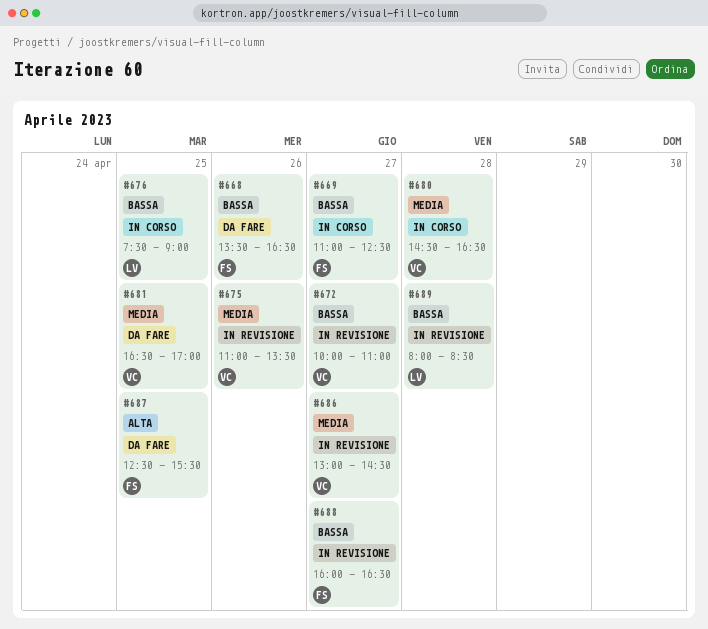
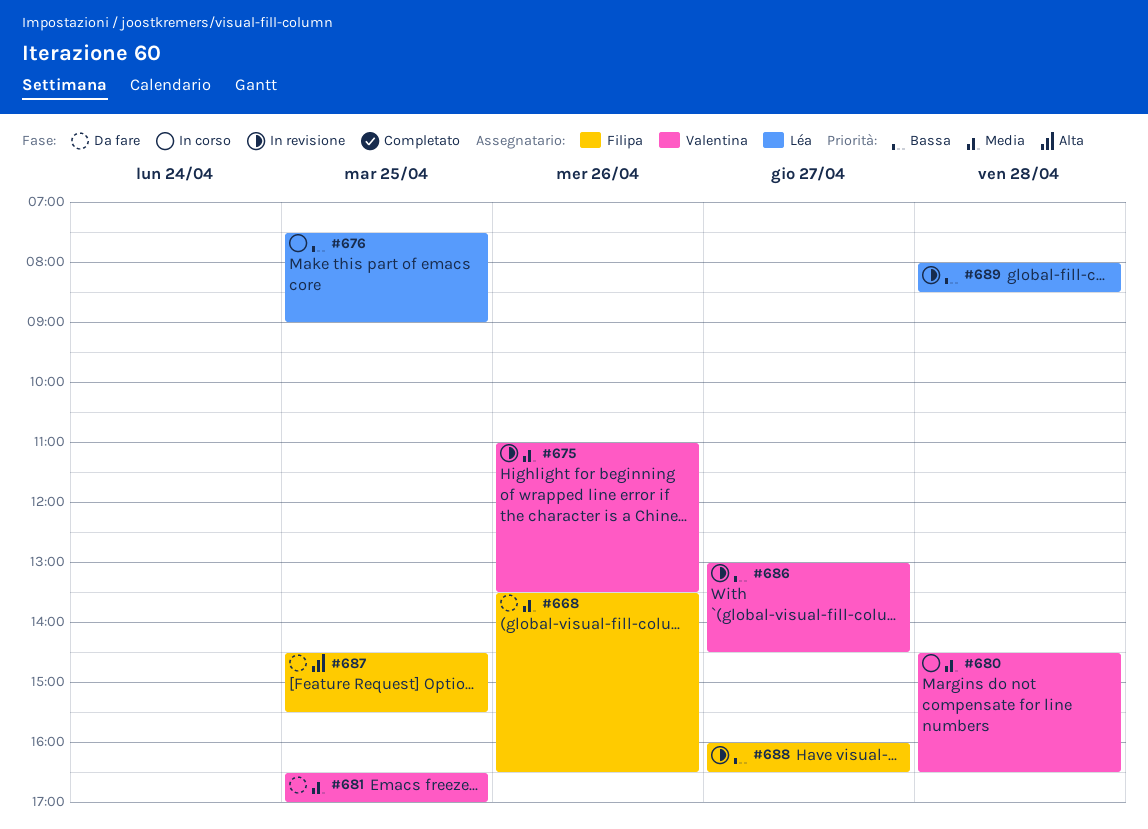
#668, priority: Bassa -> Media
#669: present -> none
#672: present -> none
#686, priority: Media -> Bassa
#687, begins: 12:30 -> 14:30

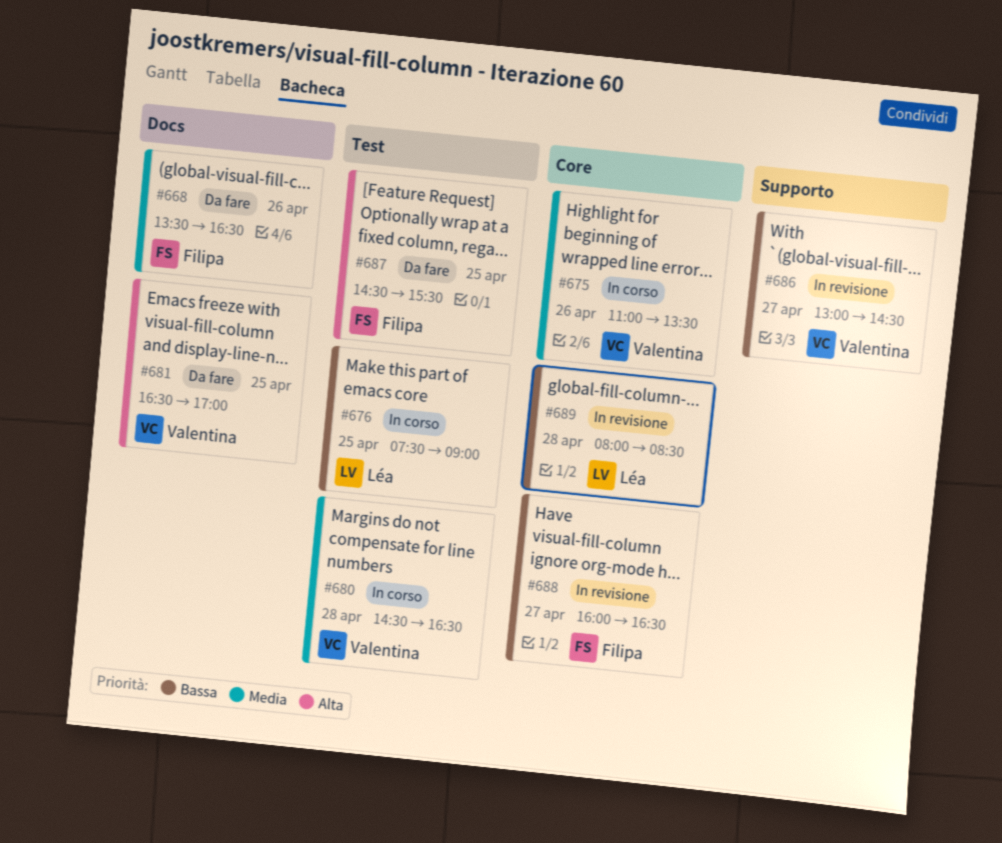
#675, status: In revisione -> In corso
#681, priority: Media -> Alta

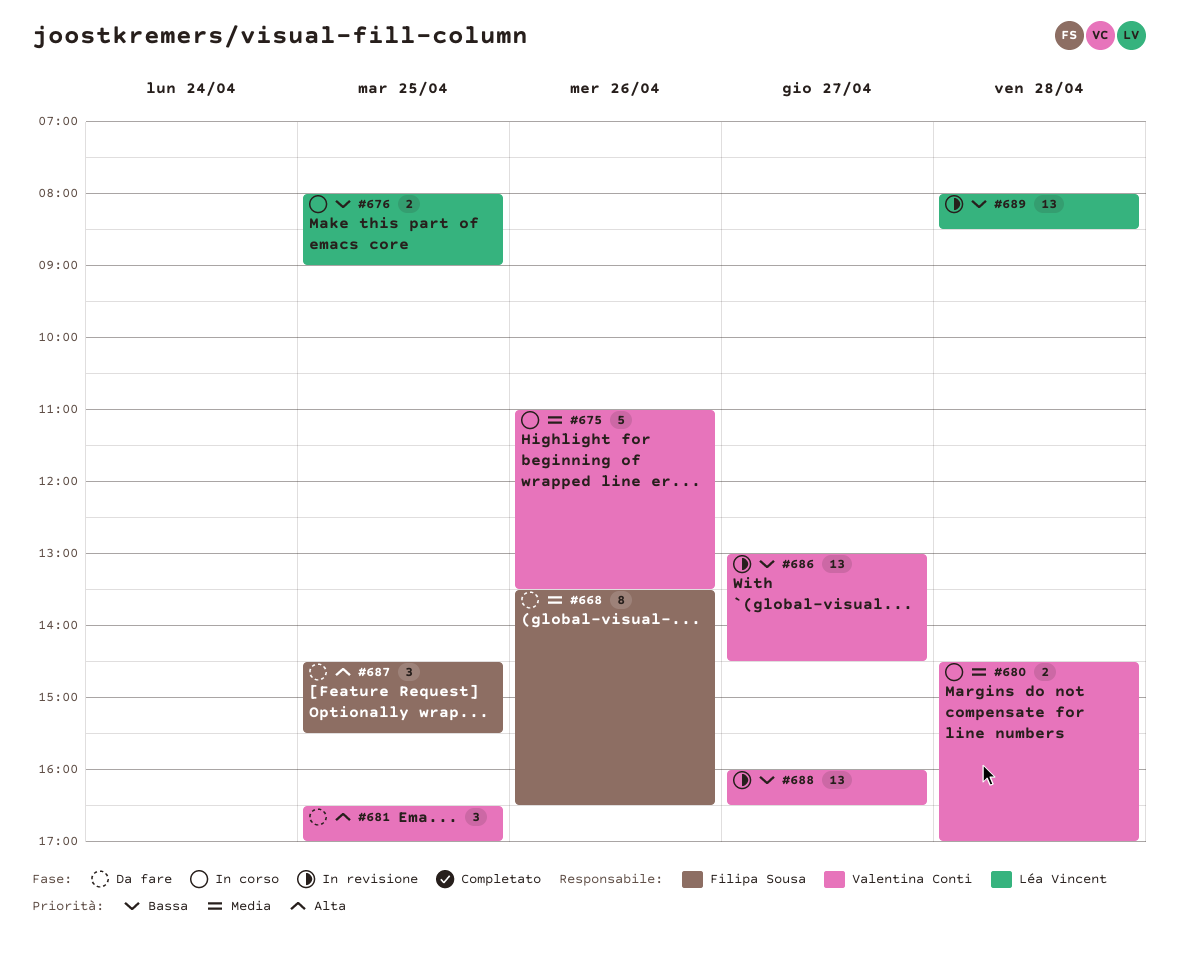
#676, begins: 07:30 -> 08:00
#680, ends: 16:30 -> 17:00
#688, owner: Filipa Sousa -> Valentina Conti

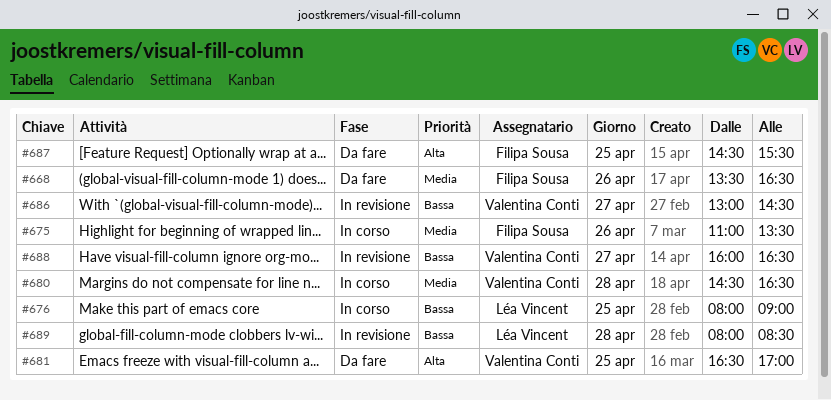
#675, owner: Valentina Conti -> Filipa Sousa
#680, ends: 17:00 -> 16:30

